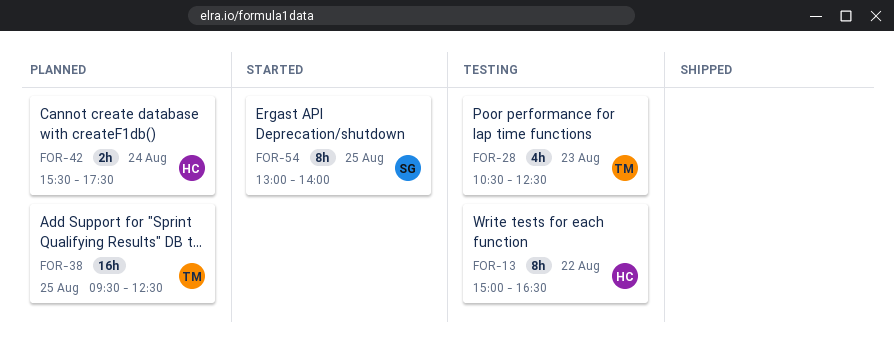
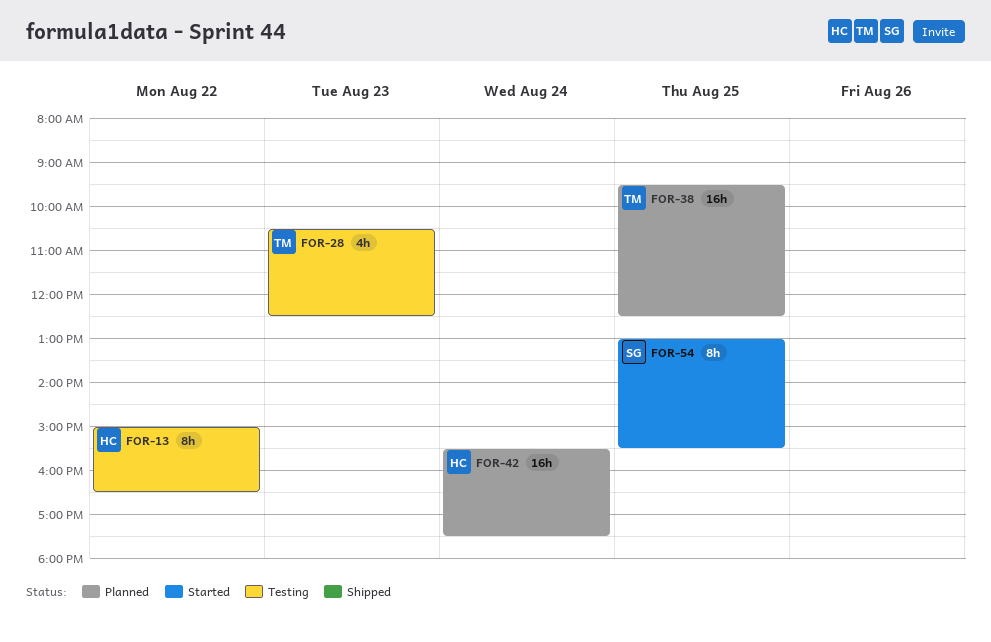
FOR-42, estimate: 2h -> 16h
FOR-54, ends: 14:00 -> 15:30

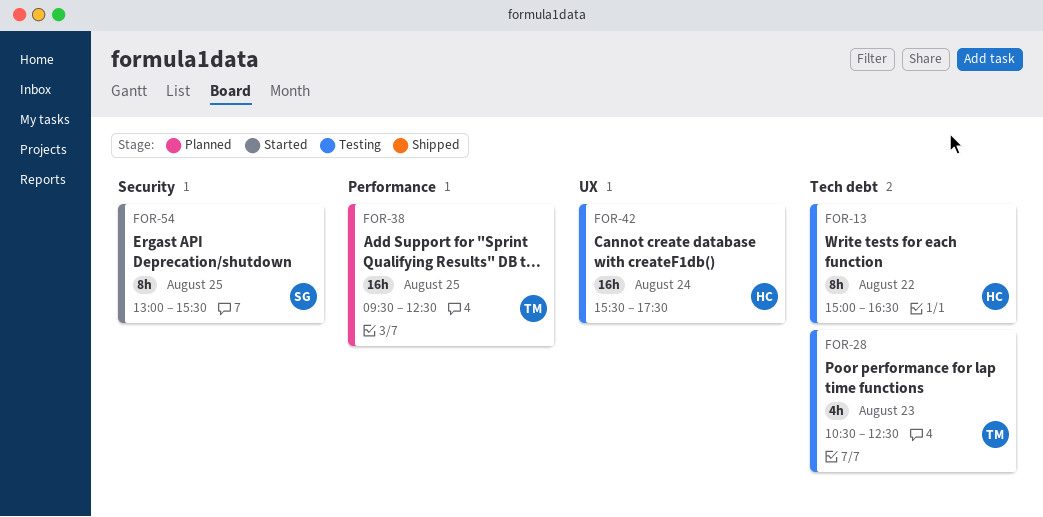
FOR-42, status: Planned -> Testing

